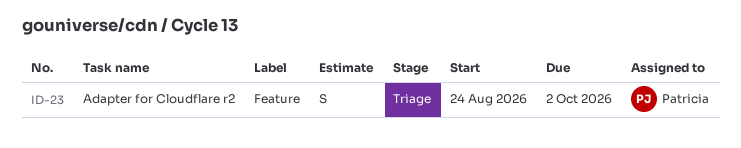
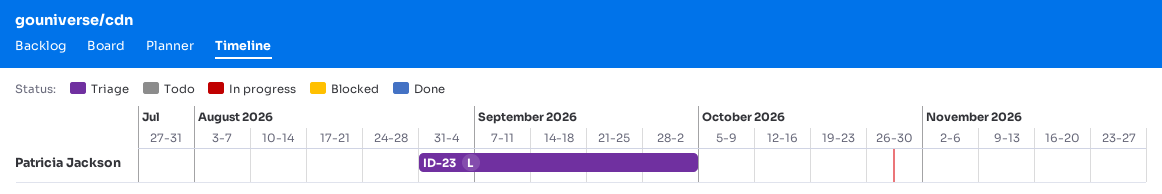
ID-23, estimate: S -> L
ID-23, start: Aug 24 -> Aug 31

